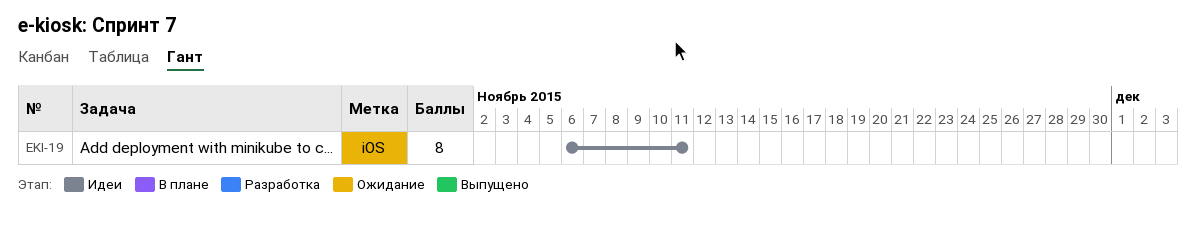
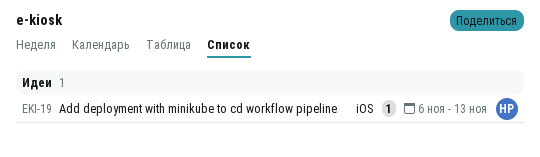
EKI-19, estimate: 8 -> 1
EKI-19, due: Nov 11 -> Nov 13

